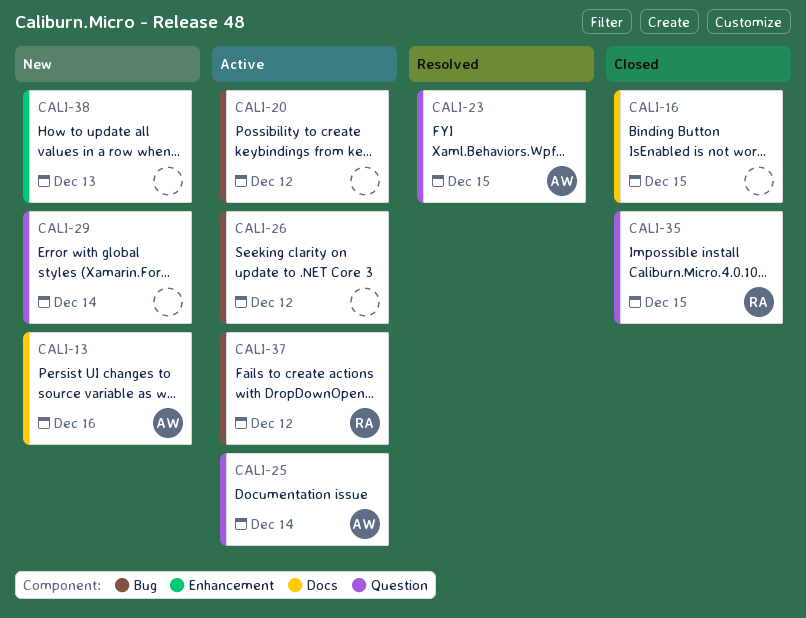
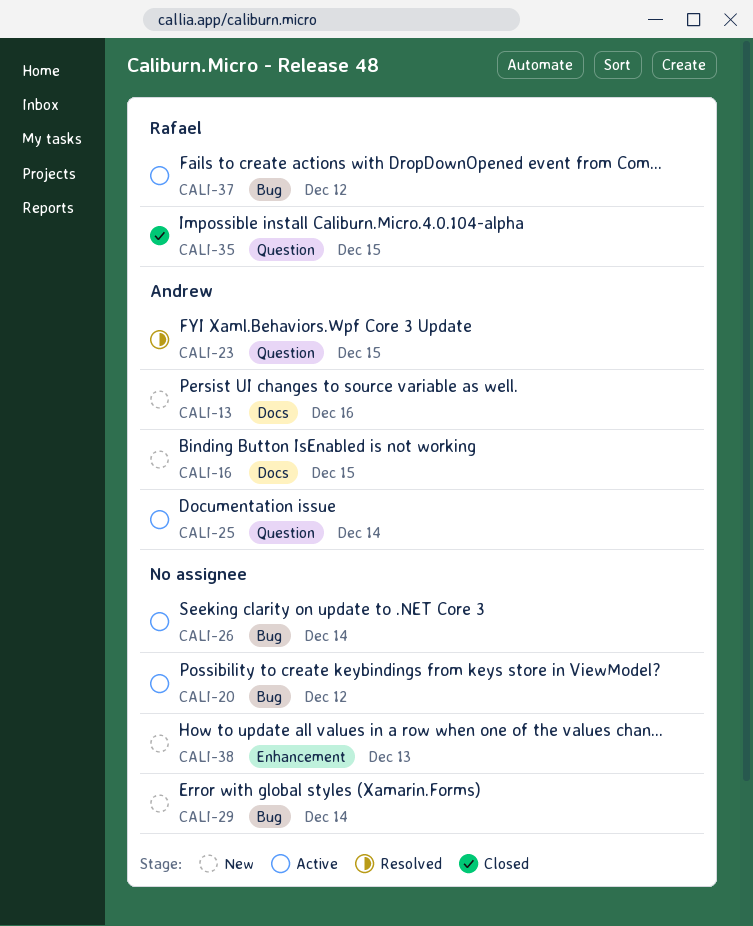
CALI-16, status: Closed -> New
CALI-16, owner: none -> Andrew
CALI-26, day: Dec 12 -> Dec 14
CALI-29, label: Question -> Bug

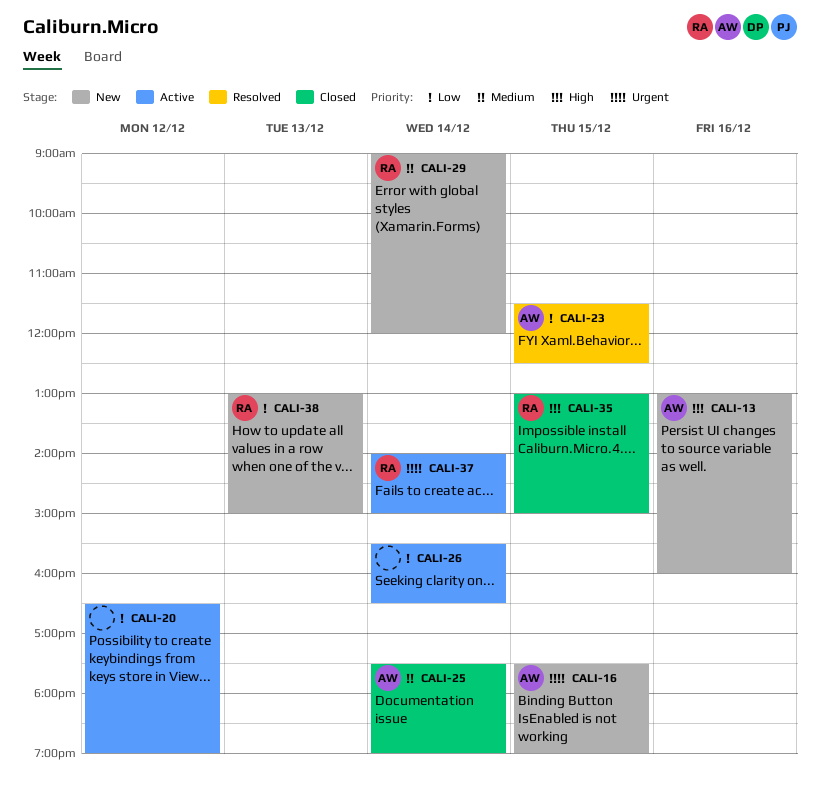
CALI-25, status: Active -> Closed
CALI-29, owner: none -> Rafael
CALI-37, day: Dec 12 -> Dec 14
CALI-38, owner: none -> Rafael

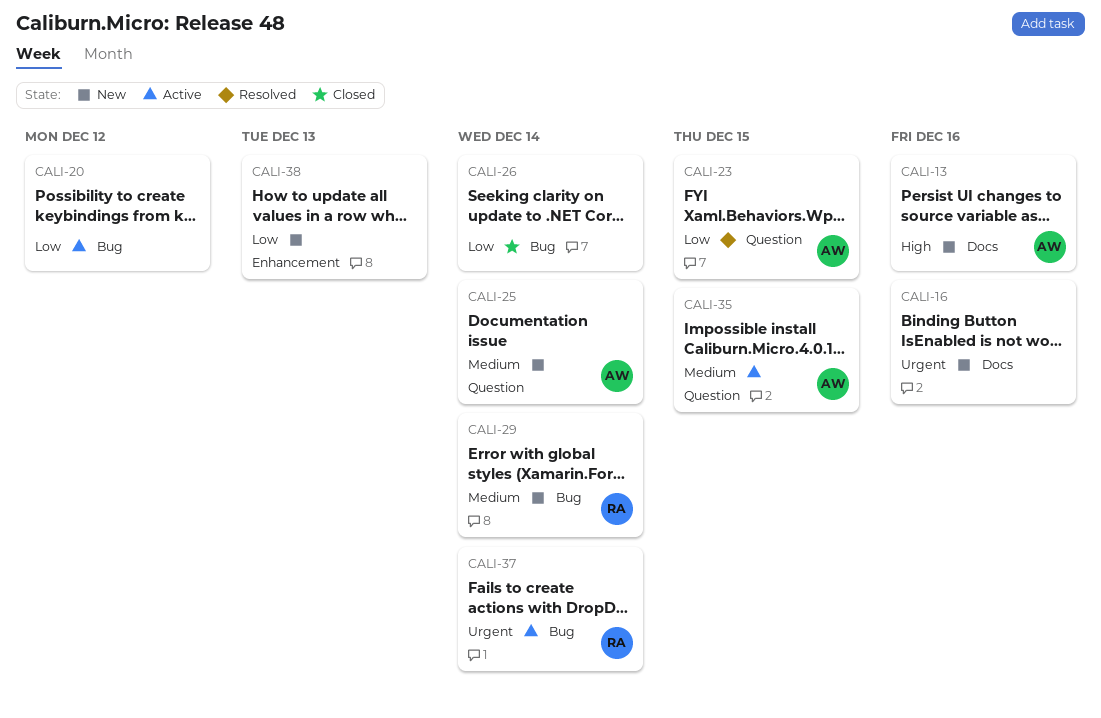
CALI-16, owner: AW -> none
CALI-16, day: Dec 15 -> Dec 16
CALI-25, status: Closed -> New
CALI-26, status: Active -> Closed
CALI-35, status: Closed -> Active
CALI-35, owner: RA -> AW
CALI-35, priority: High -> Medium
CALI-38, owner: RA -> none

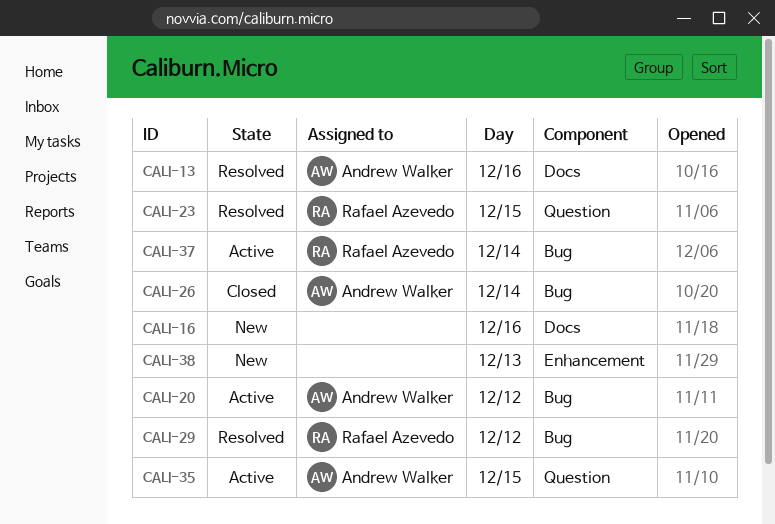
CALI-13, status: New -> Resolved
CALI-20, owner: none -> Andrew Walker
CALI-23, owner: Andrew Walker -> Rafael Azevedo
CALI-25: present -> none
CALI-26, owner: none -> Andrew Walker
CALI-29, status: New -> Resolved
CALI-29, day: Dec 14 -> Dec 12

